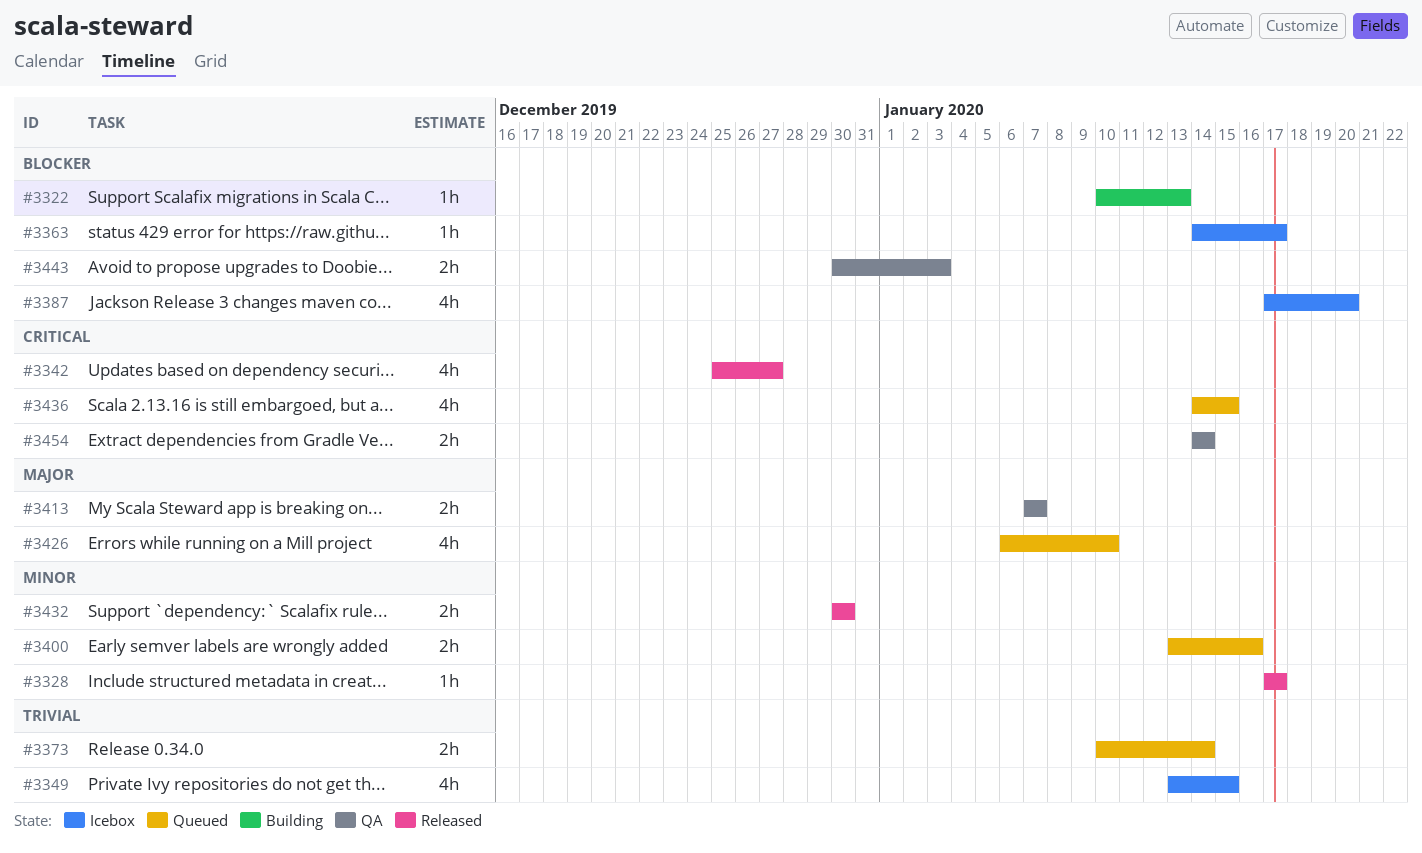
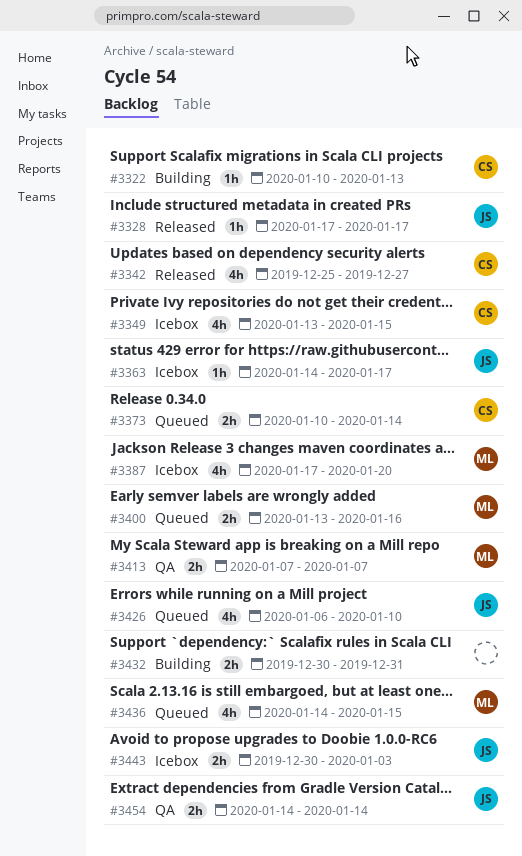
#3432, status: Released -> Building
#3432, due: Dec 30 -> Dec 31
#3443, status: QA -> Icebox

